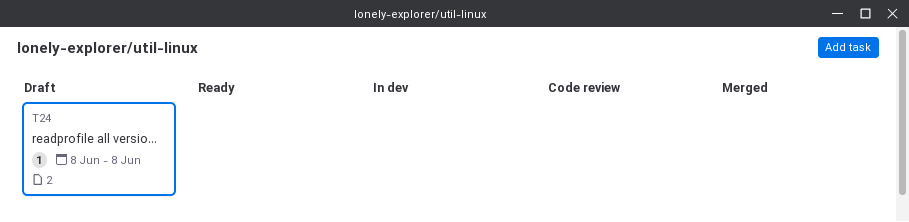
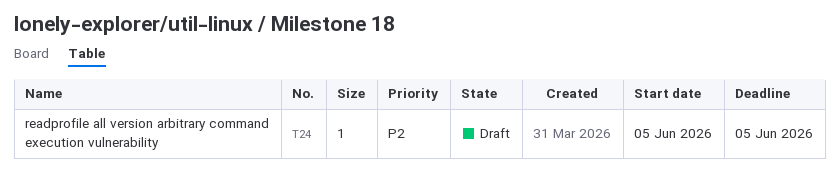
T24, start: Jun 8 -> Jun 5
T24, due: Jun 8 -> Jun 5

